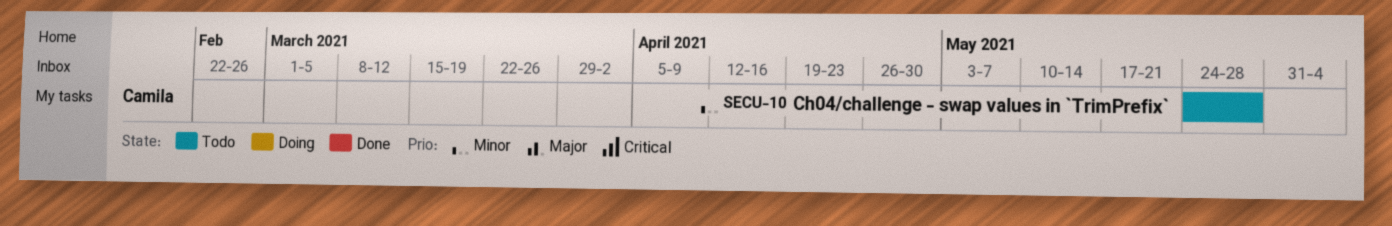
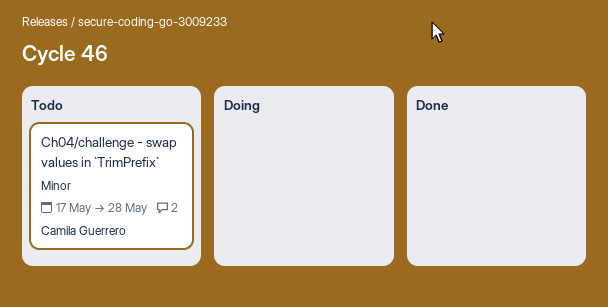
Ch04/challenge - swap values in `TrimPrefix`, start: May 24 -> May 17

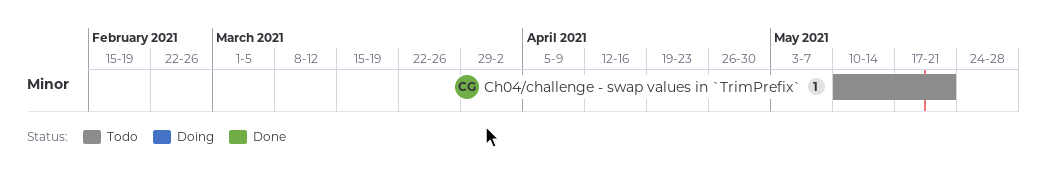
Ch04/challenge - swap values in `TrimPrefix`, start: May 17 -> May 10
Ch04/challenge - swap values in `TrimPrefix`, due: May 28 -> May 21

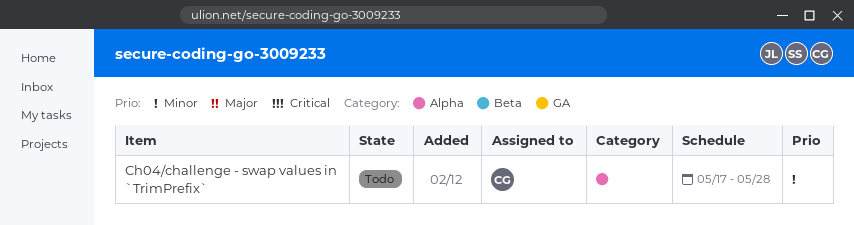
Ch04/challenge - swap values in `TrimPrefix`, start: May 10 -> May 17
Ch04/challenge - swap values in `TrimPrefix`, due: May 21 -> May 28

